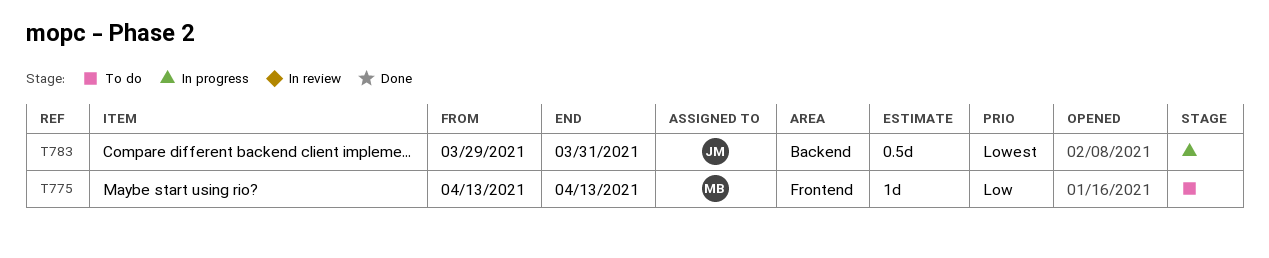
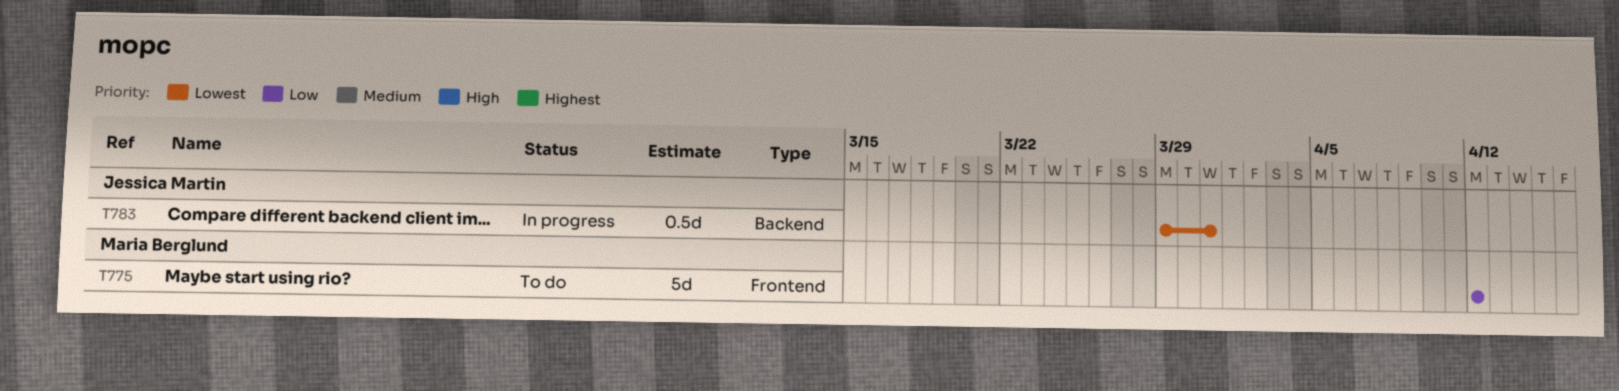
T775, estimate: 1d -> 5d
T775, start: Apr 13 -> Apr 12
T775, due: Apr 13 -> Apr 12

